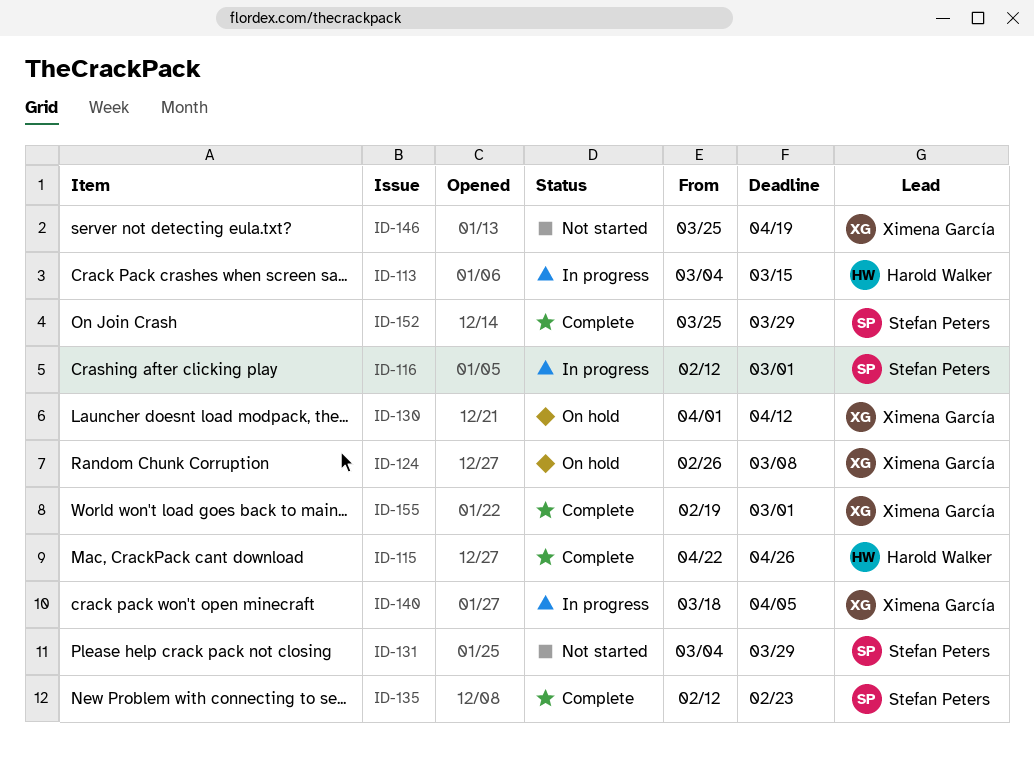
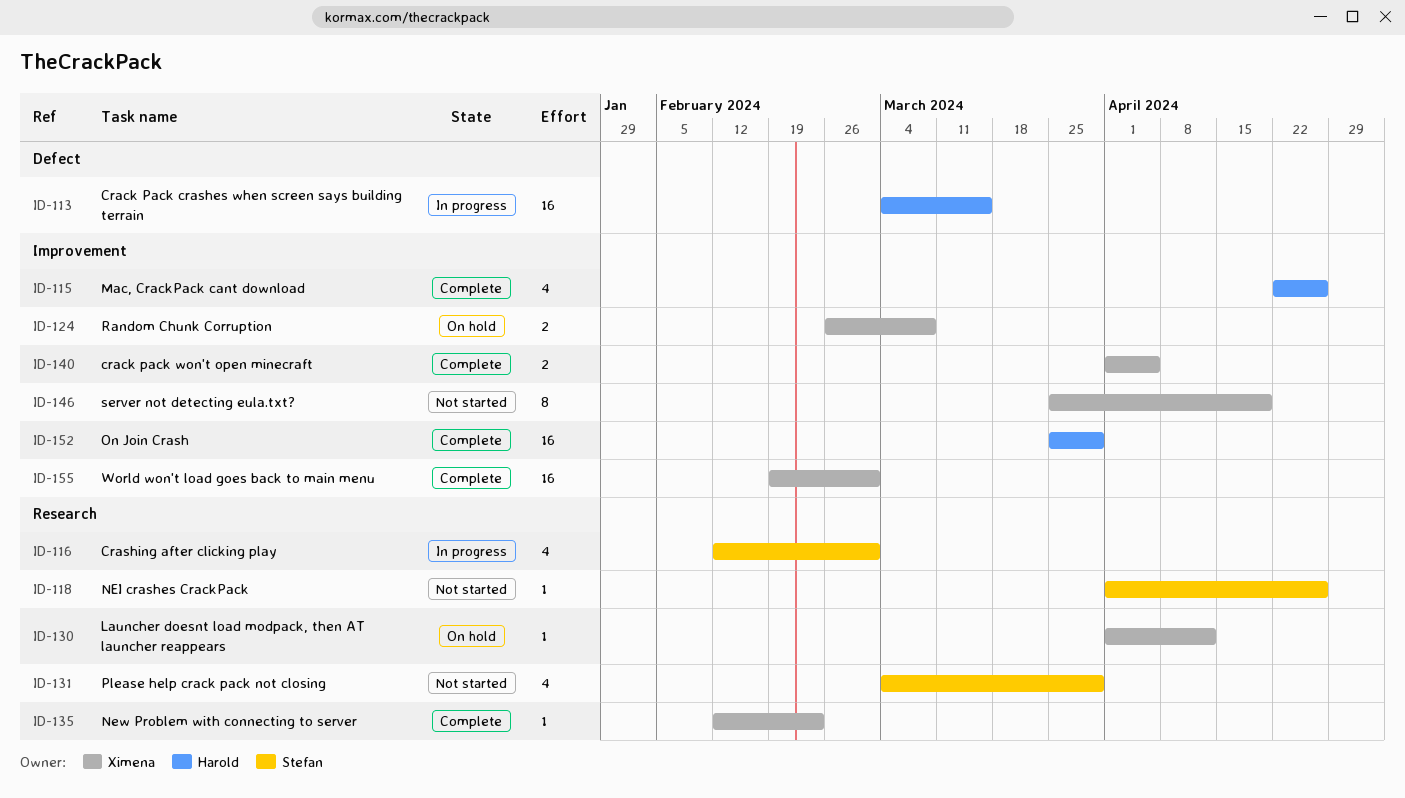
ID-118: none -> present
ID-135, owner: Stefan Peters -> Ximena García
ID-140, status: In progress -> Complete
ID-140, start: Mar 18 -> Apr 1
ID-152, owner: Stefan Peters -> Harold Walker

